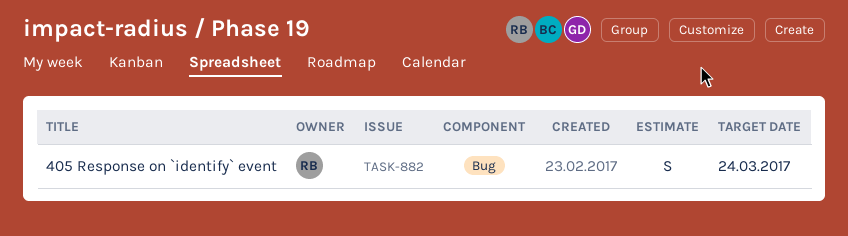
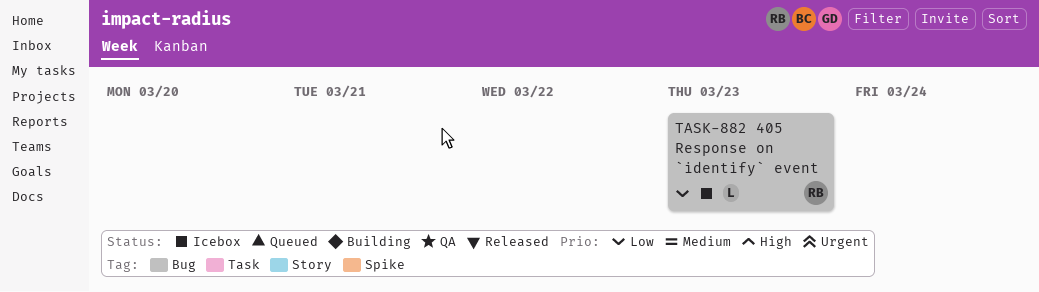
TASK-882, estimate: S -> L
TASK-882, due: Mar 24 -> Mar 23

